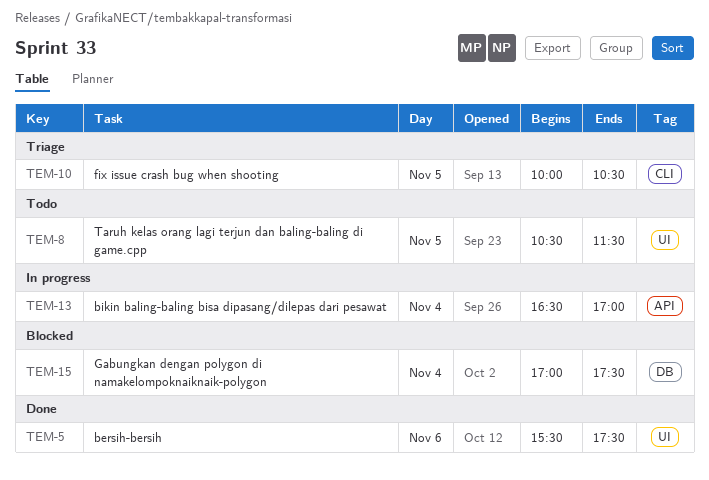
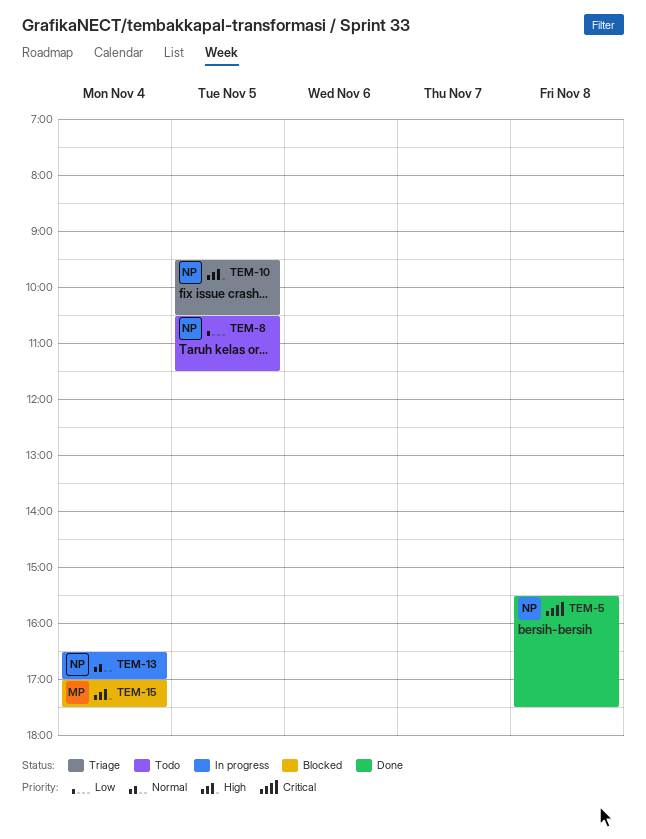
TEM-5, day: Nov 6 -> Nov 8
TEM-10, begins: 10:00 -> 09:30

